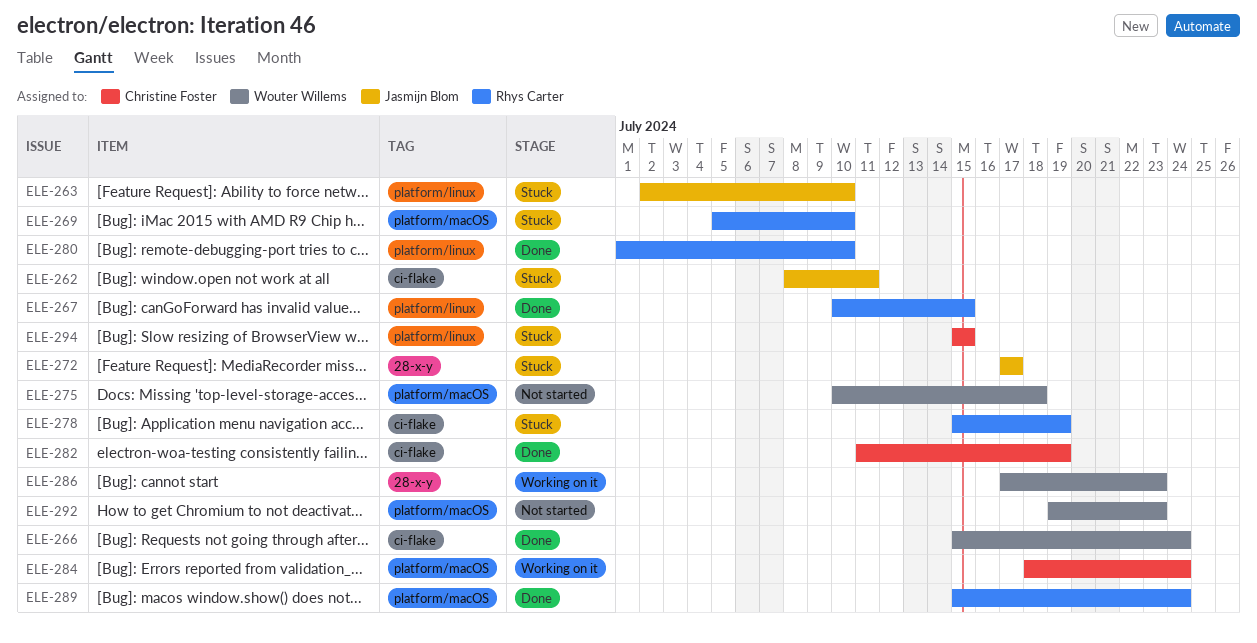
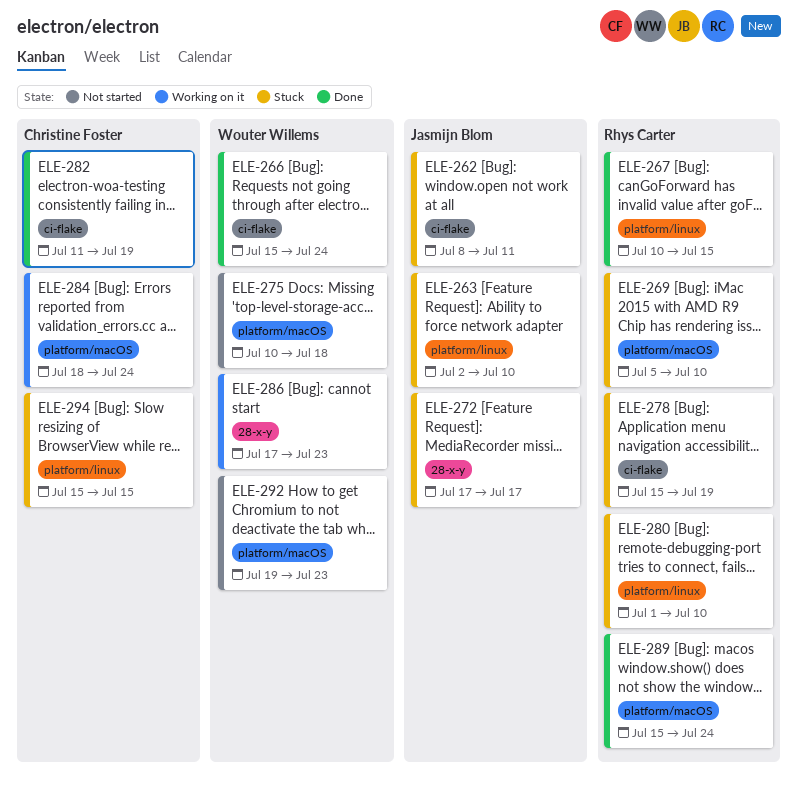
ELE-280, status: Done -> Stuck

